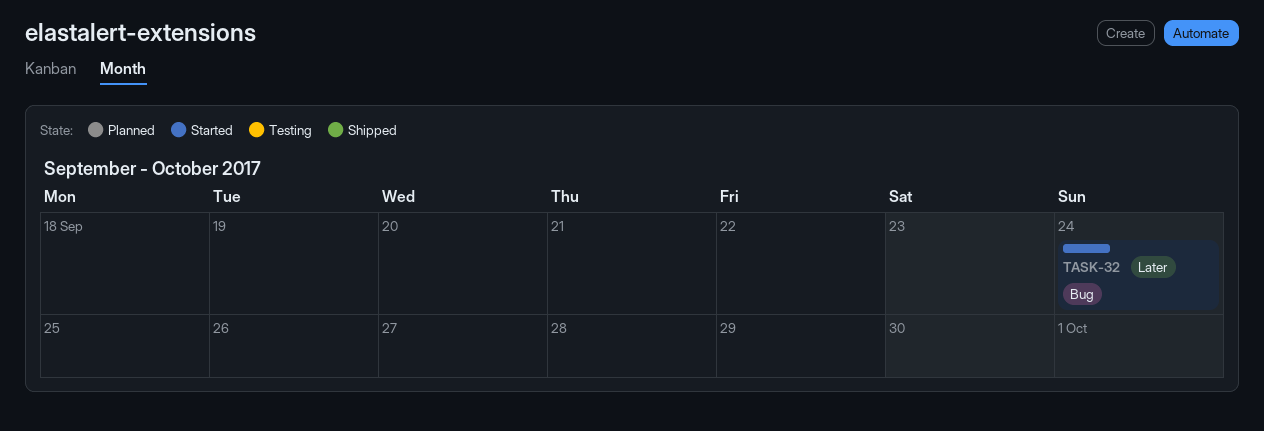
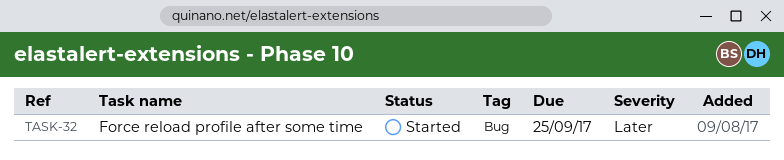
TASK-32, due: Sep 24 -> Sep 25

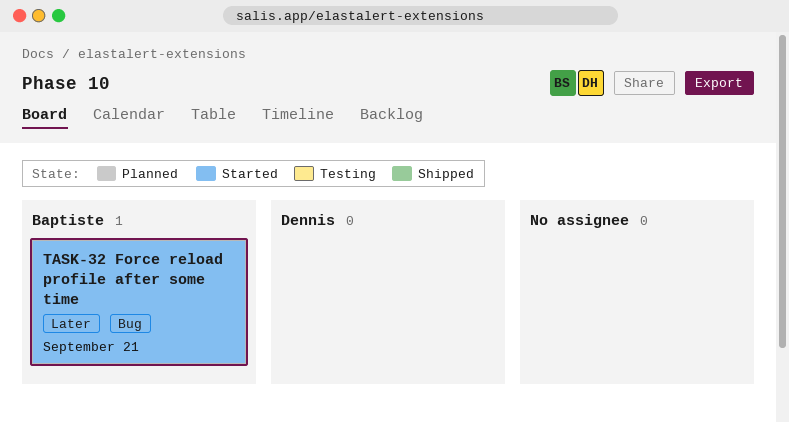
TASK-32, due: Sep 25 -> Sep 21

